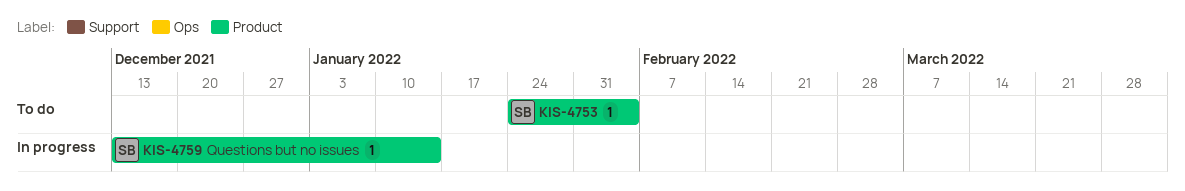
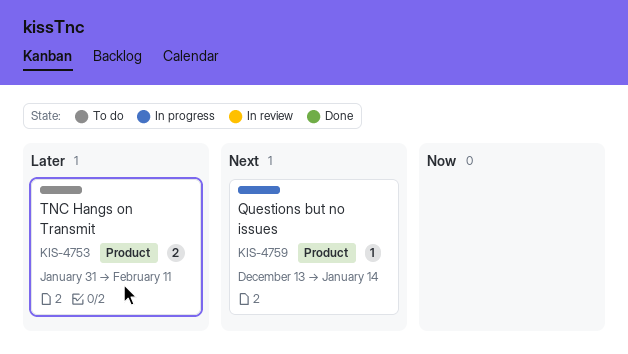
KIS-4753, estimate: 1 -> 2
KIS-4753, start: Jan 24 -> Jan 31
KIS-4753, due: Feb 4 -> Feb 11

